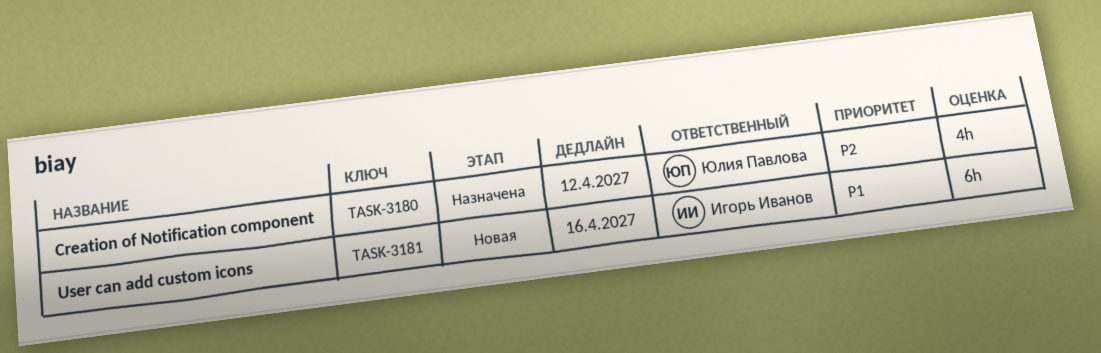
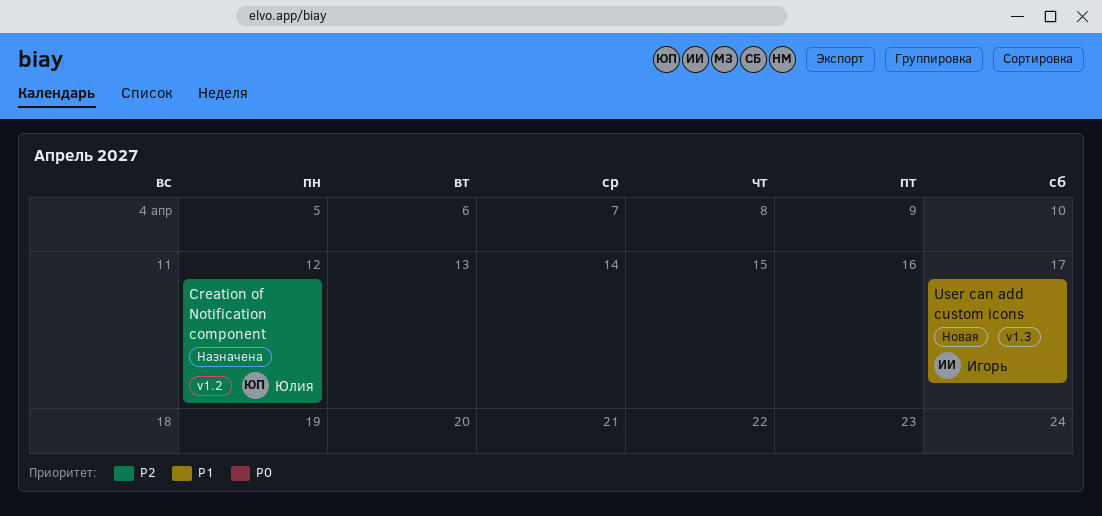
User can add custom icons, due: Apr 16 -> Apr 17

